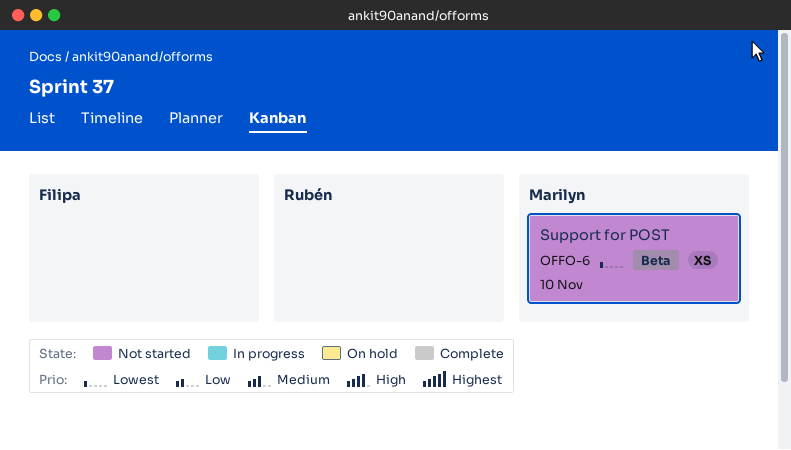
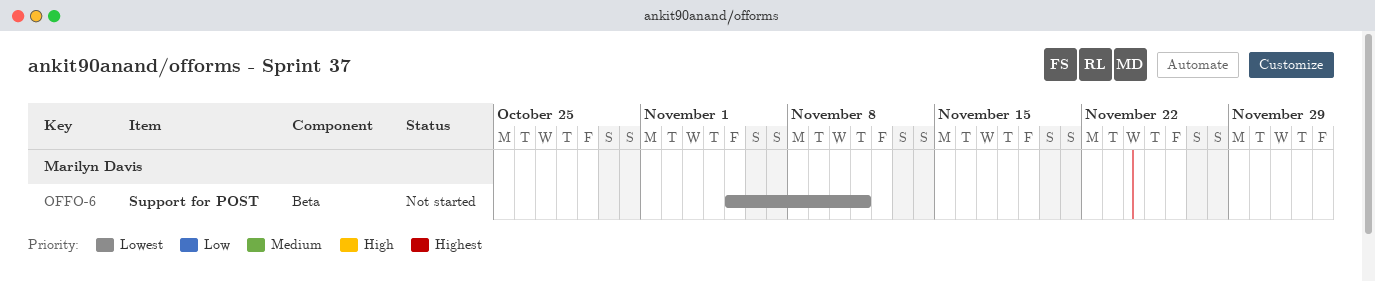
OFFO-6, due: Nov 10 -> Nov 11

